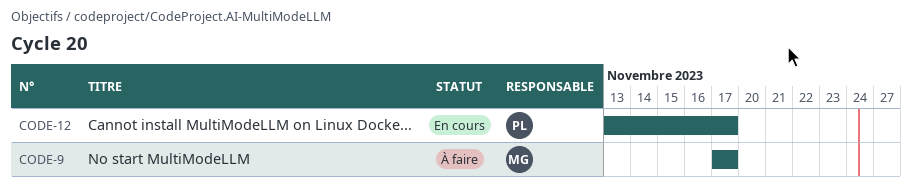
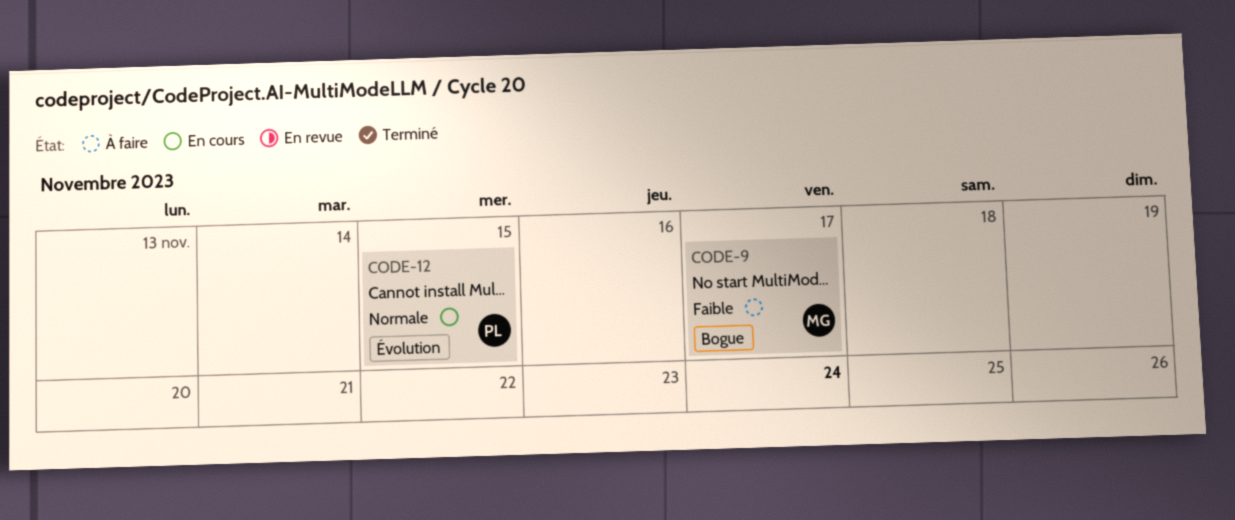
CODE-12, due: Nov 17 -> Nov 15

